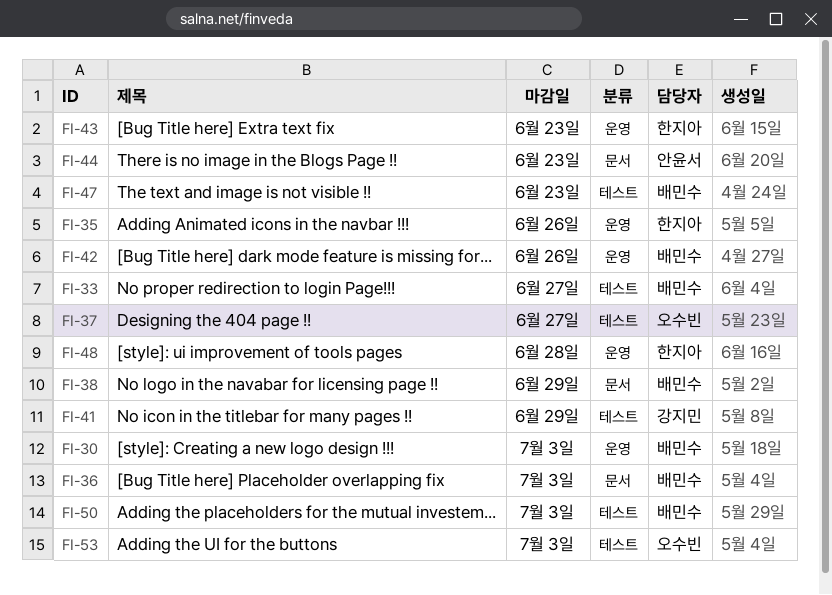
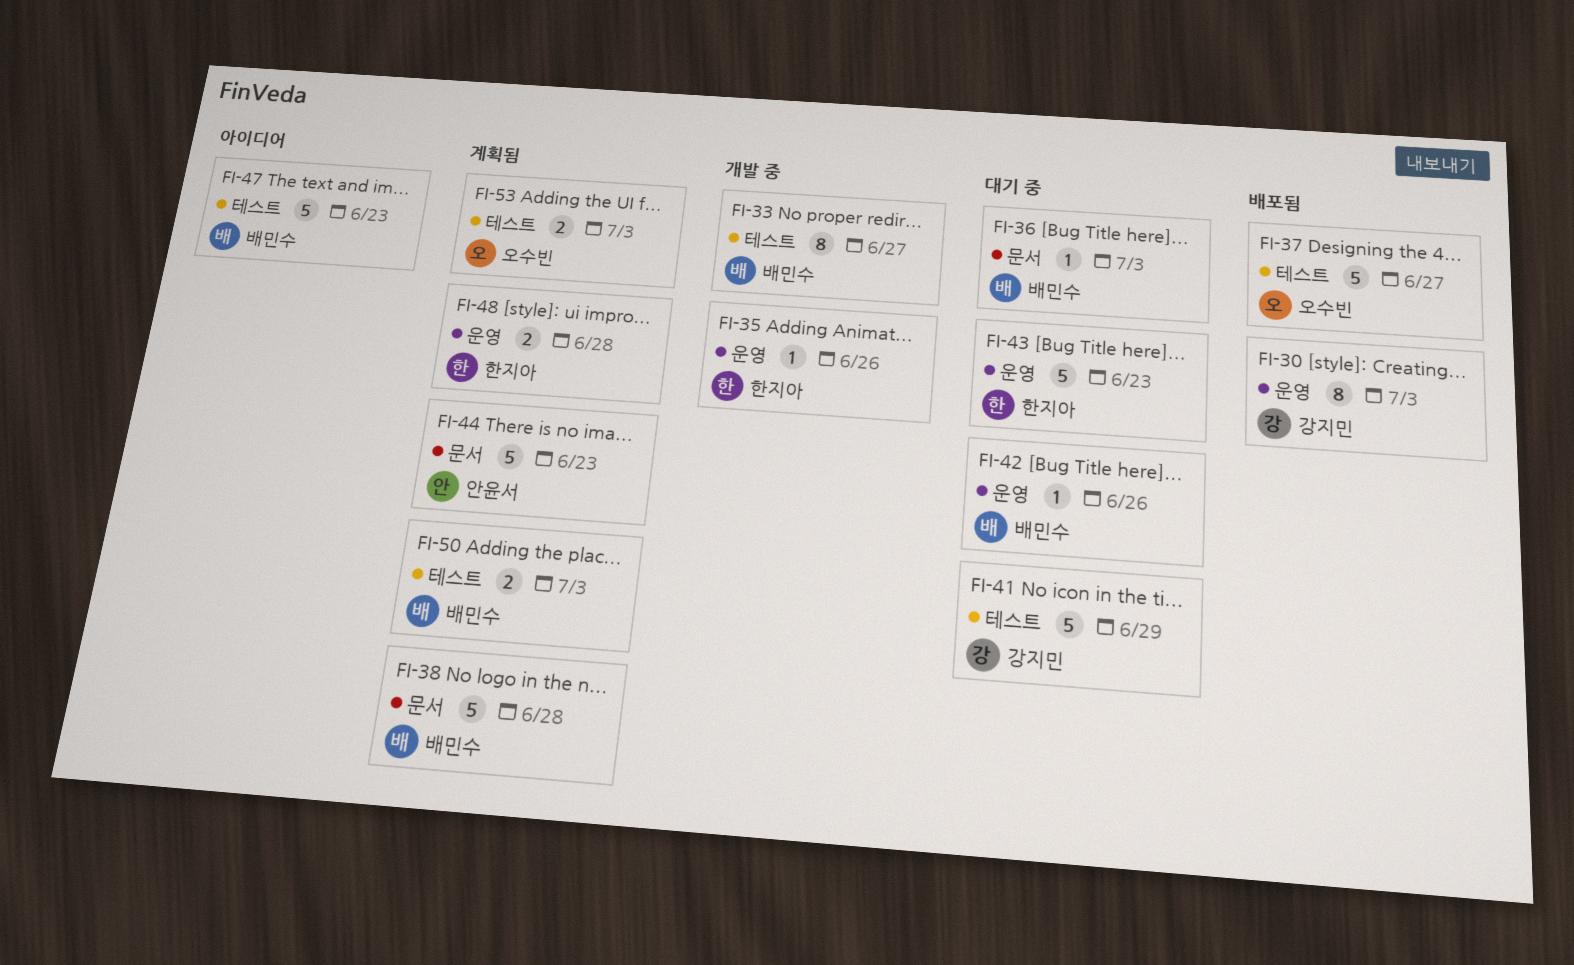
FI-30, owner: 배민수 -> 강지민
FI-38, due: Jun 29 -> Jun 28

